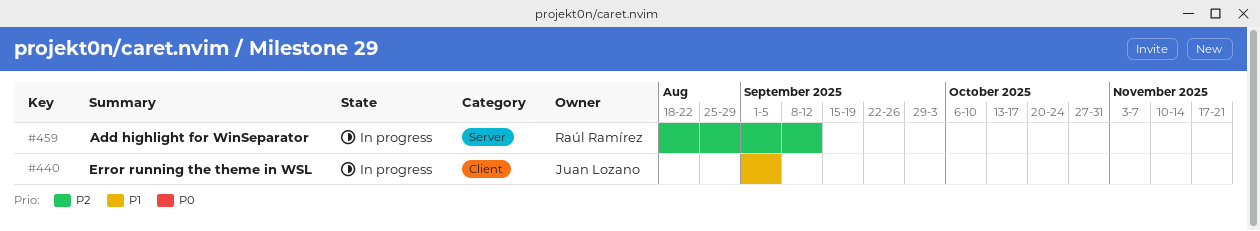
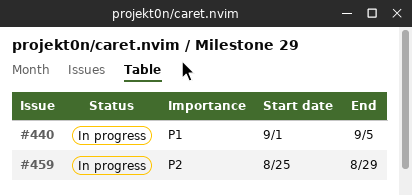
#459, start: Aug 18 -> Aug 25
#459, due: Sep 12 -> Aug 29

